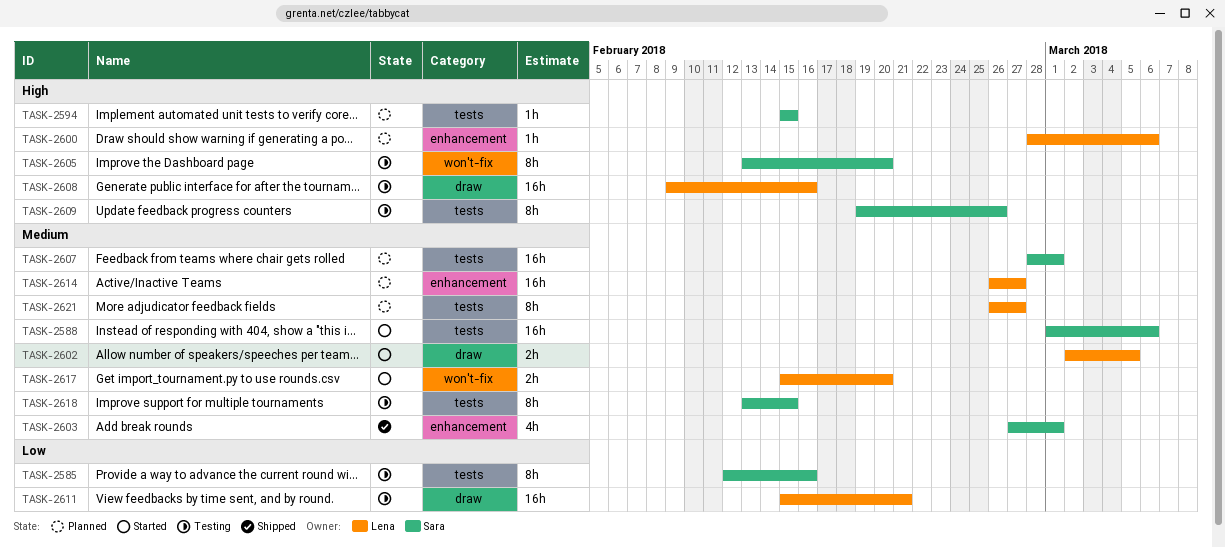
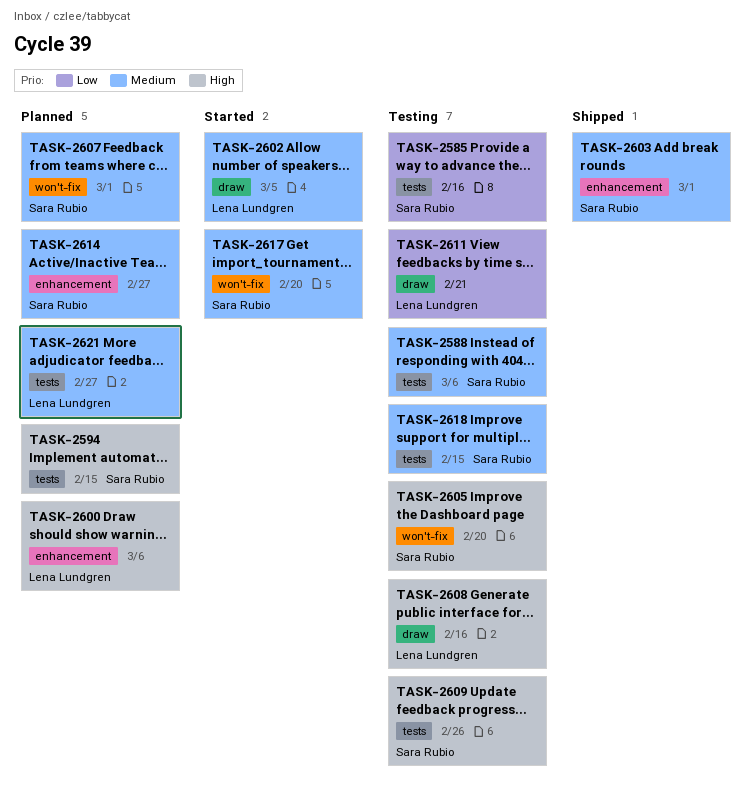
TASK-2588, status: Started -> Testing
TASK-2607, label: tests -> won't-fix
TASK-2614, owner: Lena Lundgren -> Sara Rubio
TASK-2617, owner: Lena Lundgren -> Sara Rubio

